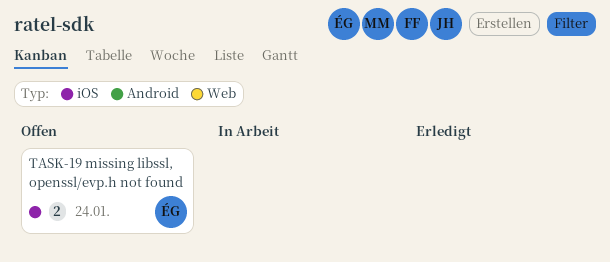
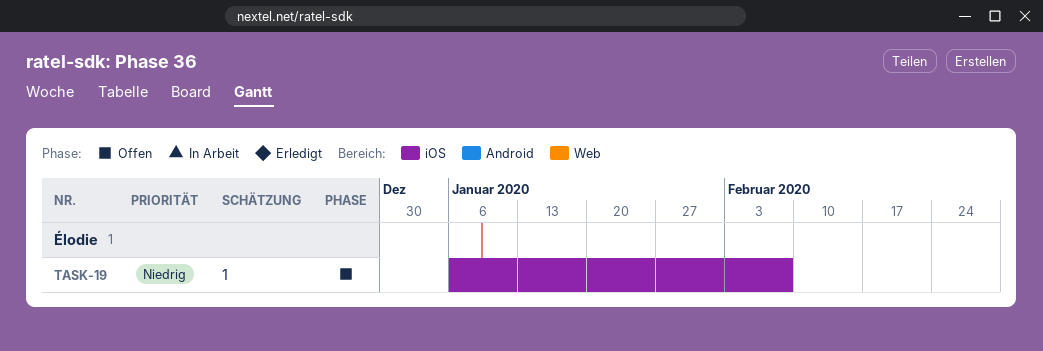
TASK-19, estimate: 2 -> 1
TASK-19, due: Jan 24 -> Feb 7

